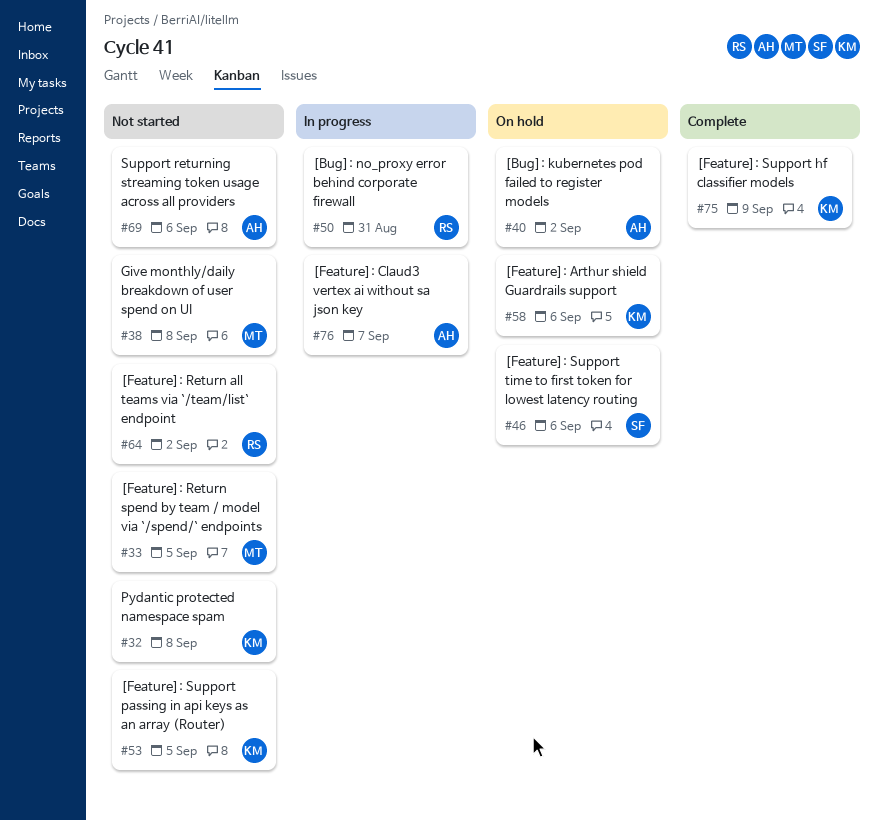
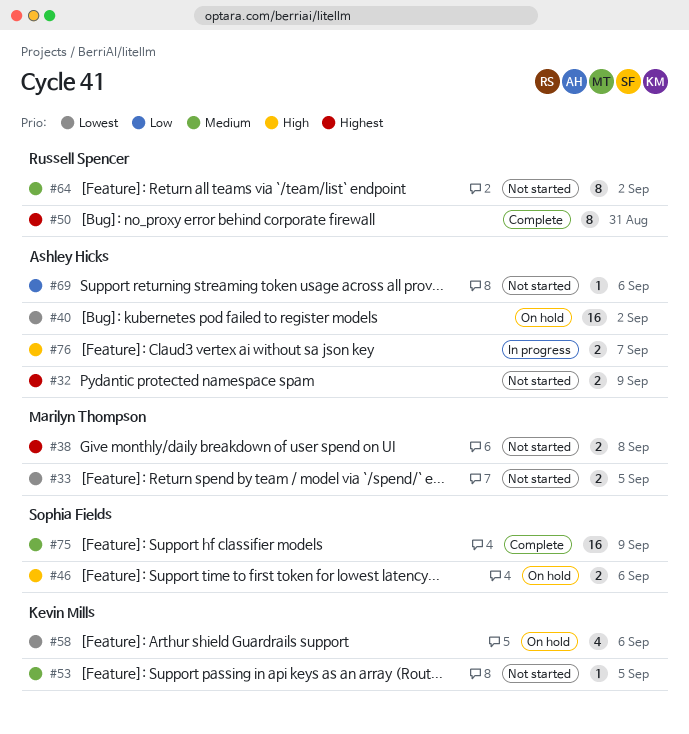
#32, owner: Kevin Mills -> Ashley Hicks
#32, due: Sep 8 -> Sep 9
#50, status: In progress -> Complete
#75, owner: Kevin Mills -> Sophia Fields

